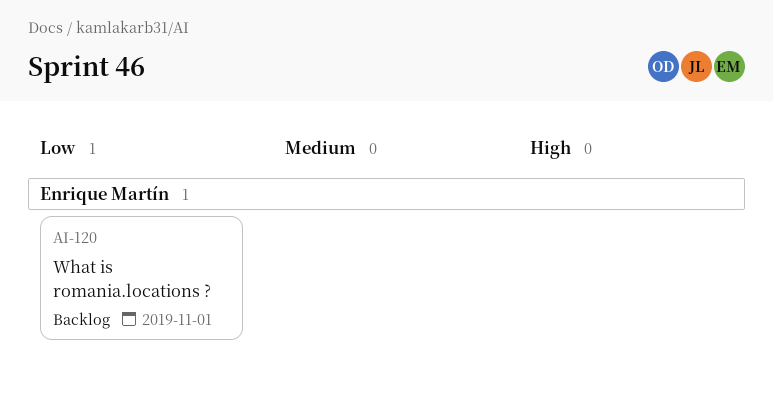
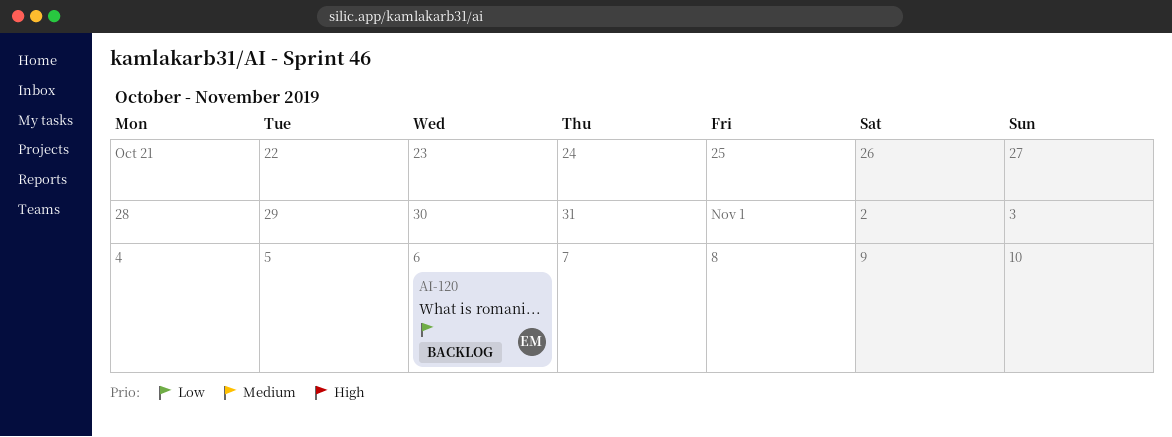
AI-120, due: Nov 1 -> Nov 6

